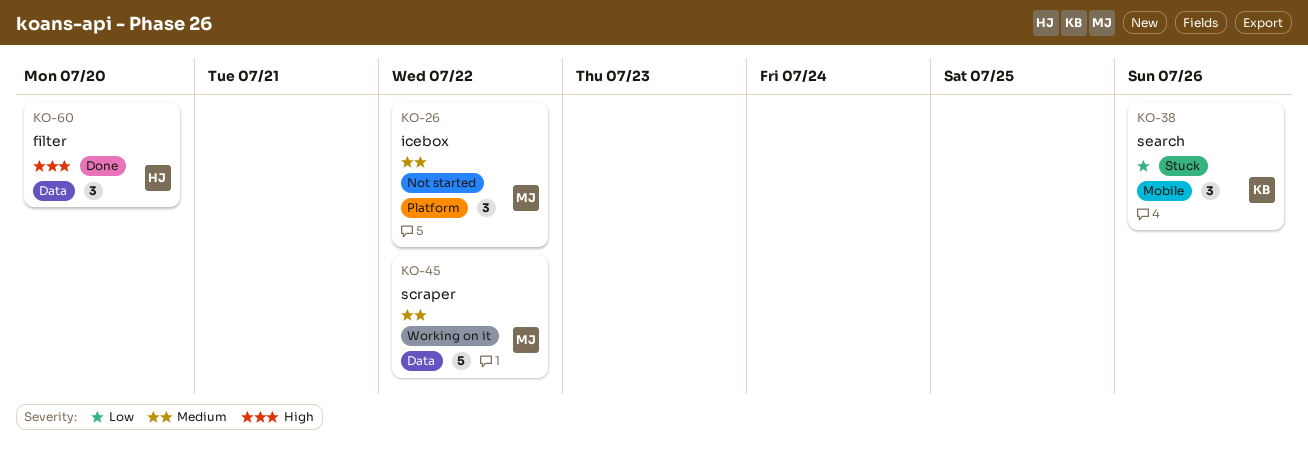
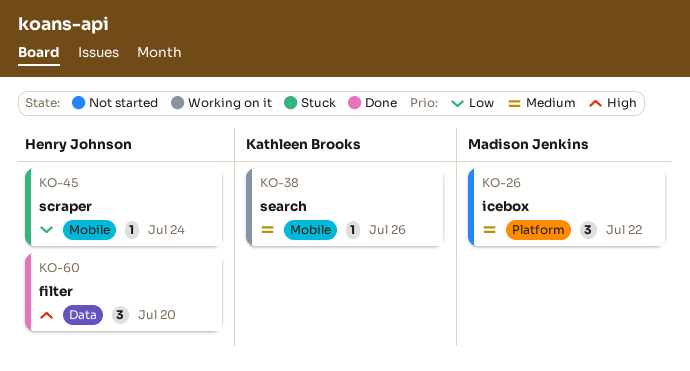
KO-38, status: Stuck -> Working on it
KO-38, priority: Low -> Medium
KO-38, estimate: 3 -> 1
KO-45, status: Working on it -> Stuck
KO-45, owner: Madison Jenkins -> Henry Johnson
KO-45, priority: Medium -> Low
KO-45, label: Data -> Mobile
KO-45, estimate: 5 -> 1
KO-45, due: Jul 22 -> Jul 24

